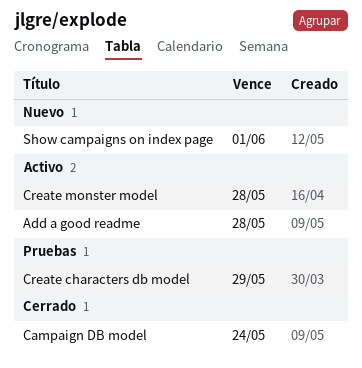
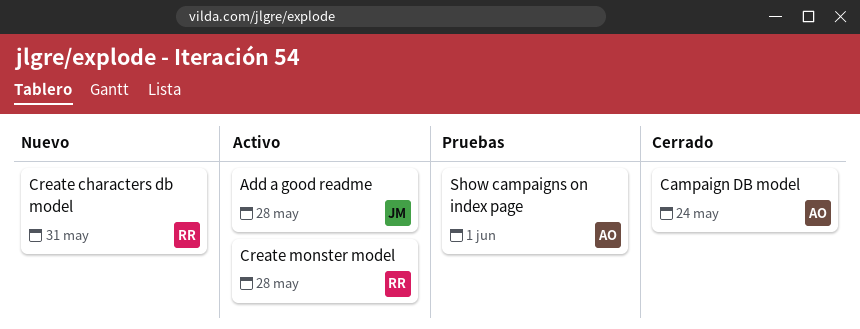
Create characters db model, status: Pruebas -> Nuevo
Create characters db model, due: May 29 -> May 31
Show campaigns on index page, status: Nuevo -> Pruebas

